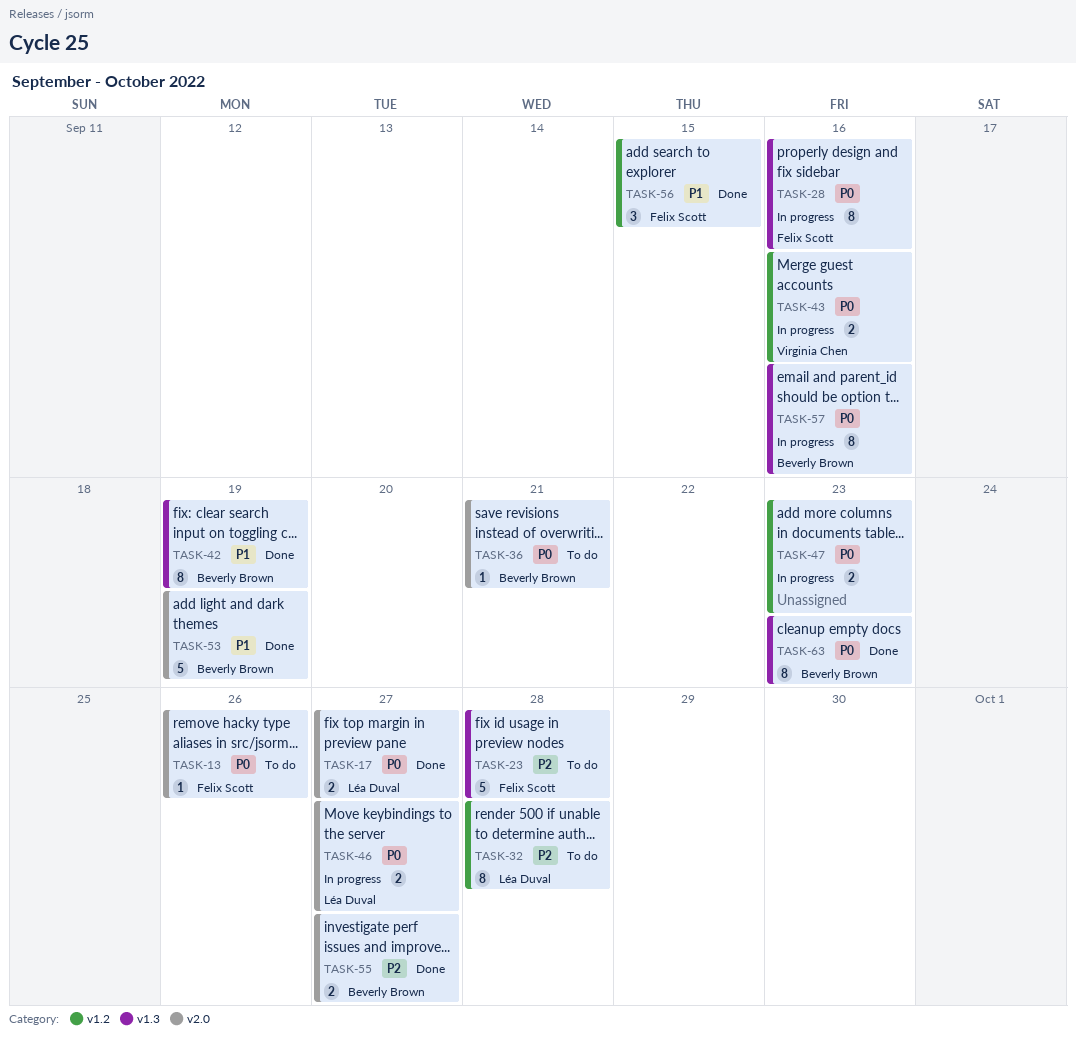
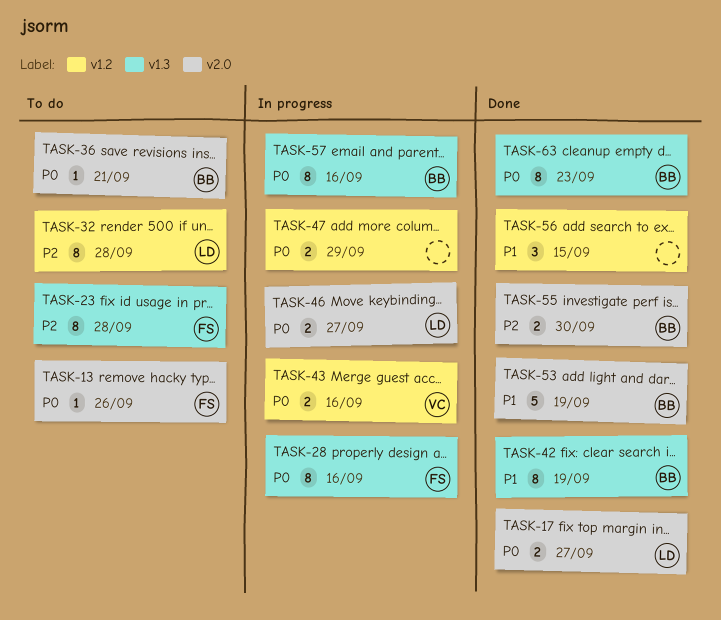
TASK-23, estimate: 5 -> 8
TASK-47, due: Sep 23 -> Sep 29
TASK-55, due: Sep 27 -> Sep 30
TASK-56, owner: Felix Scott -> none

